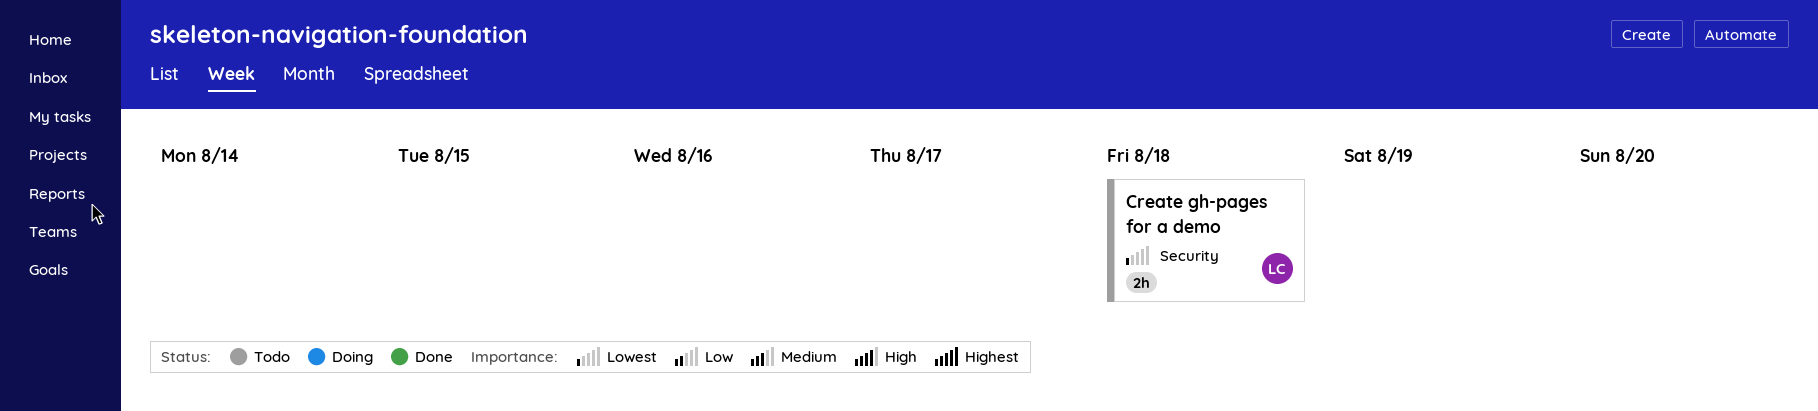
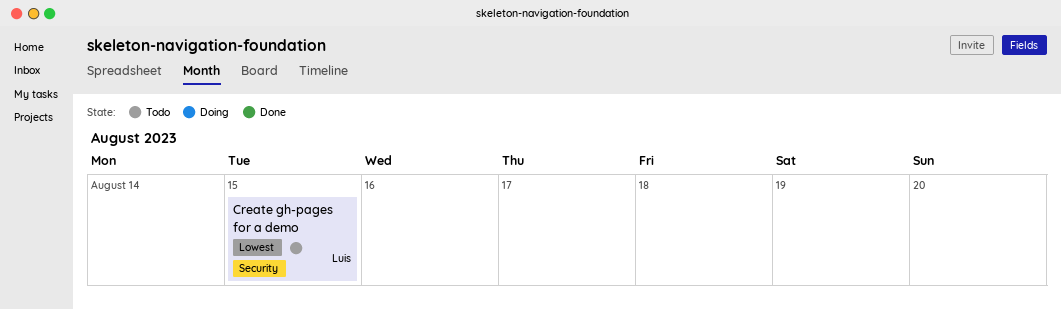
Create gh-pages for a demo, due: Aug 18 -> Aug 15

